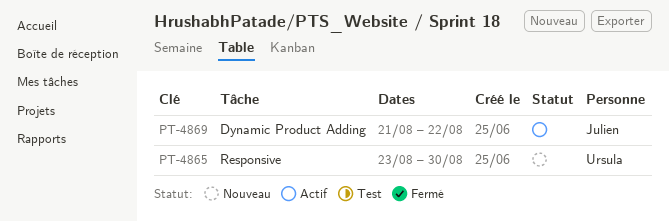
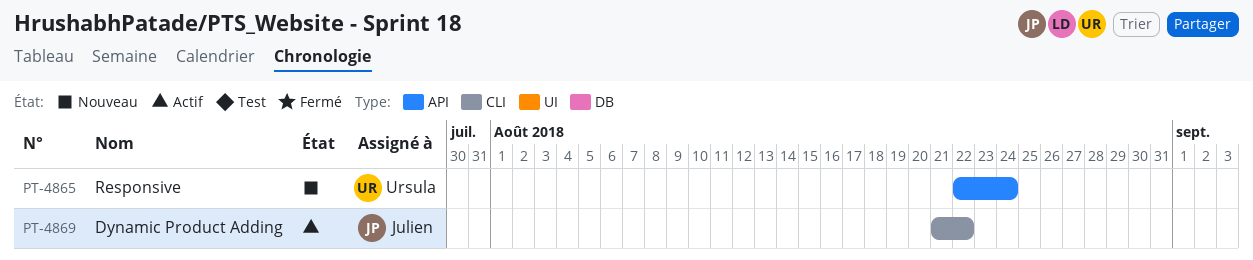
PT-4865, start: Aug 23 -> Aug 22
PT-4865, due: Aug 30 -> Aug 24

